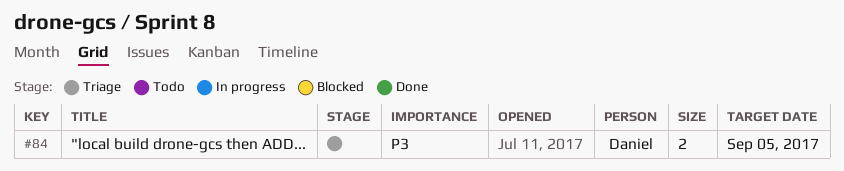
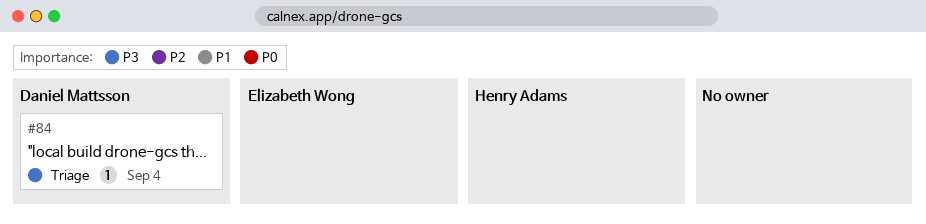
#84, estimate: 2 -> 1
#84, due: Sep 5 -> Sep 4

